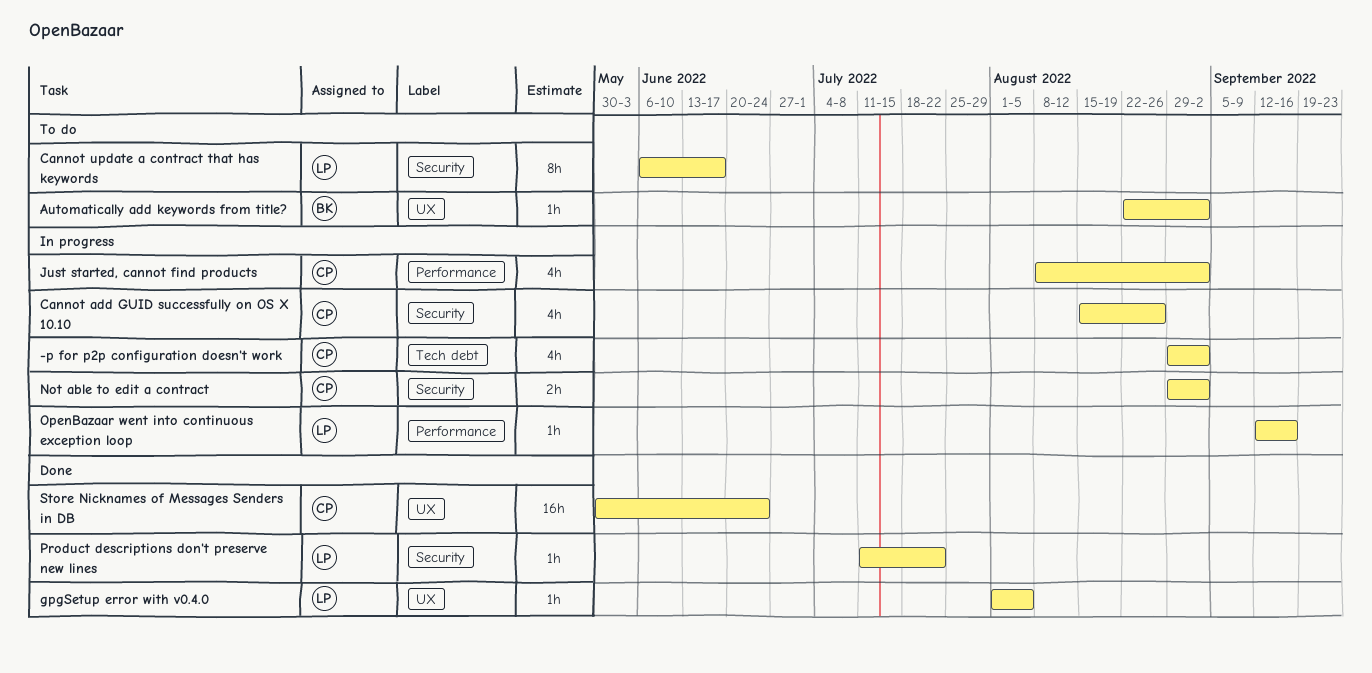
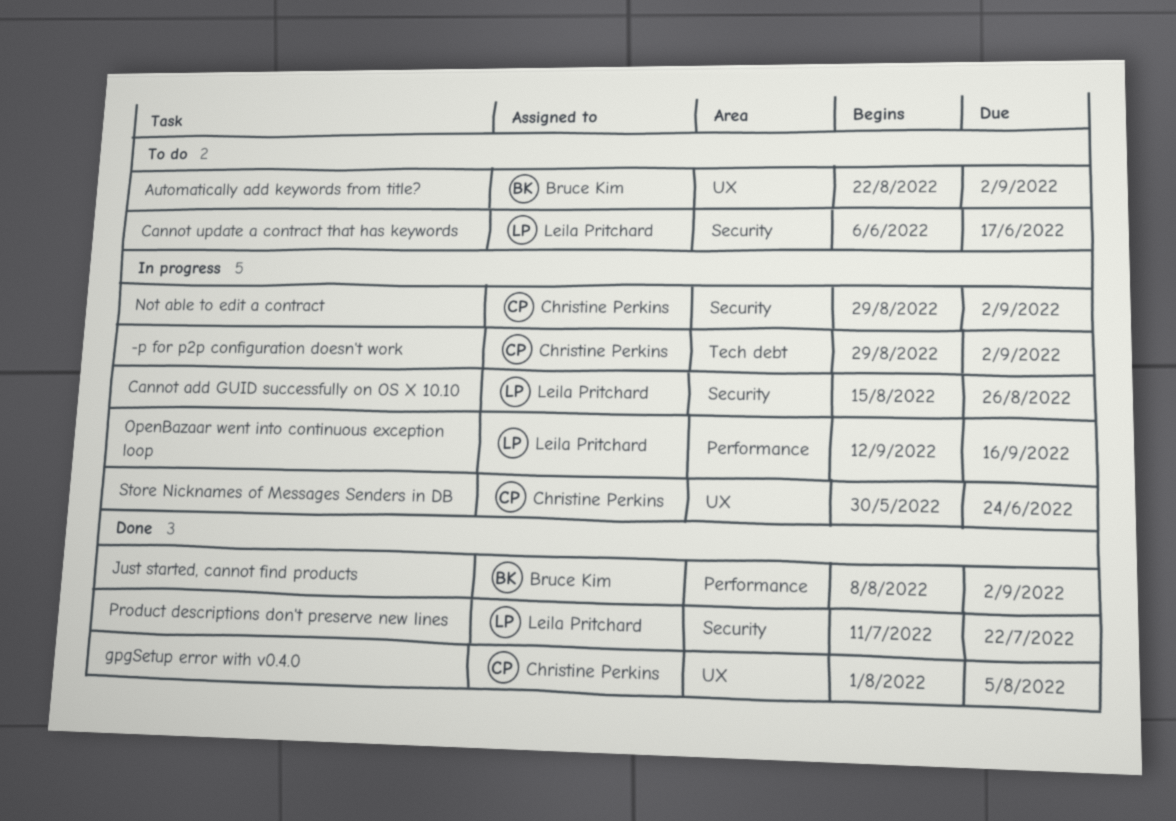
Cannot add GUID successfully on OS X 10.10, owner: Christine Perkins -> Leila Pritchard
gpgSetup error with v0.4.0, owner: Leila Pritchard -> Christine Perkins
Just started, cannot find products, status: In progress -> Done
Just started, cannot find products, owner: Christine Perkins -> Bruce Kim
Store Nicknames of Messages Senders in DB, status: Done -> In progress

